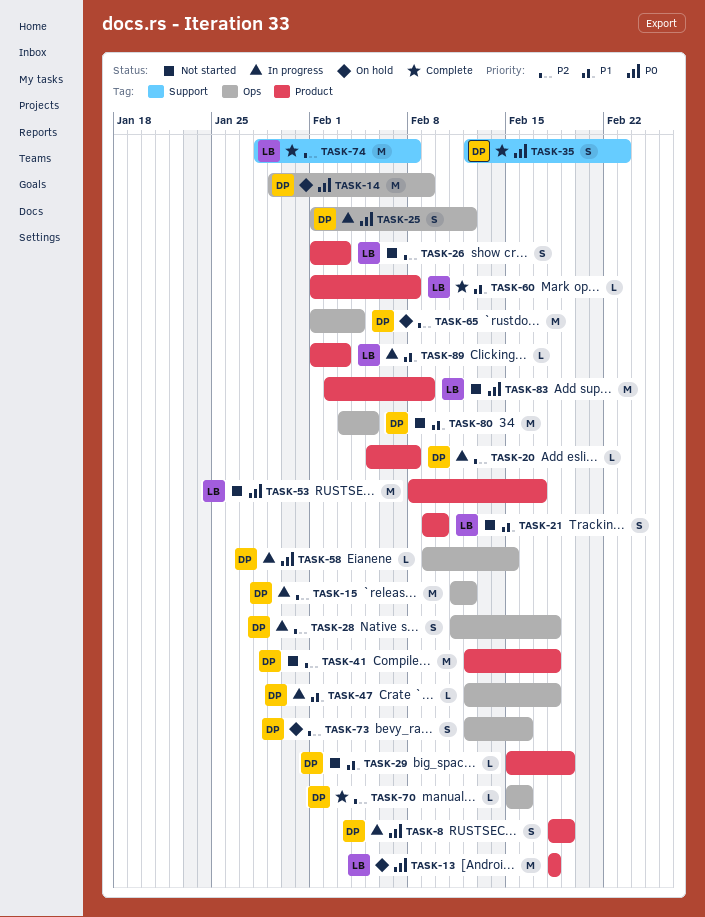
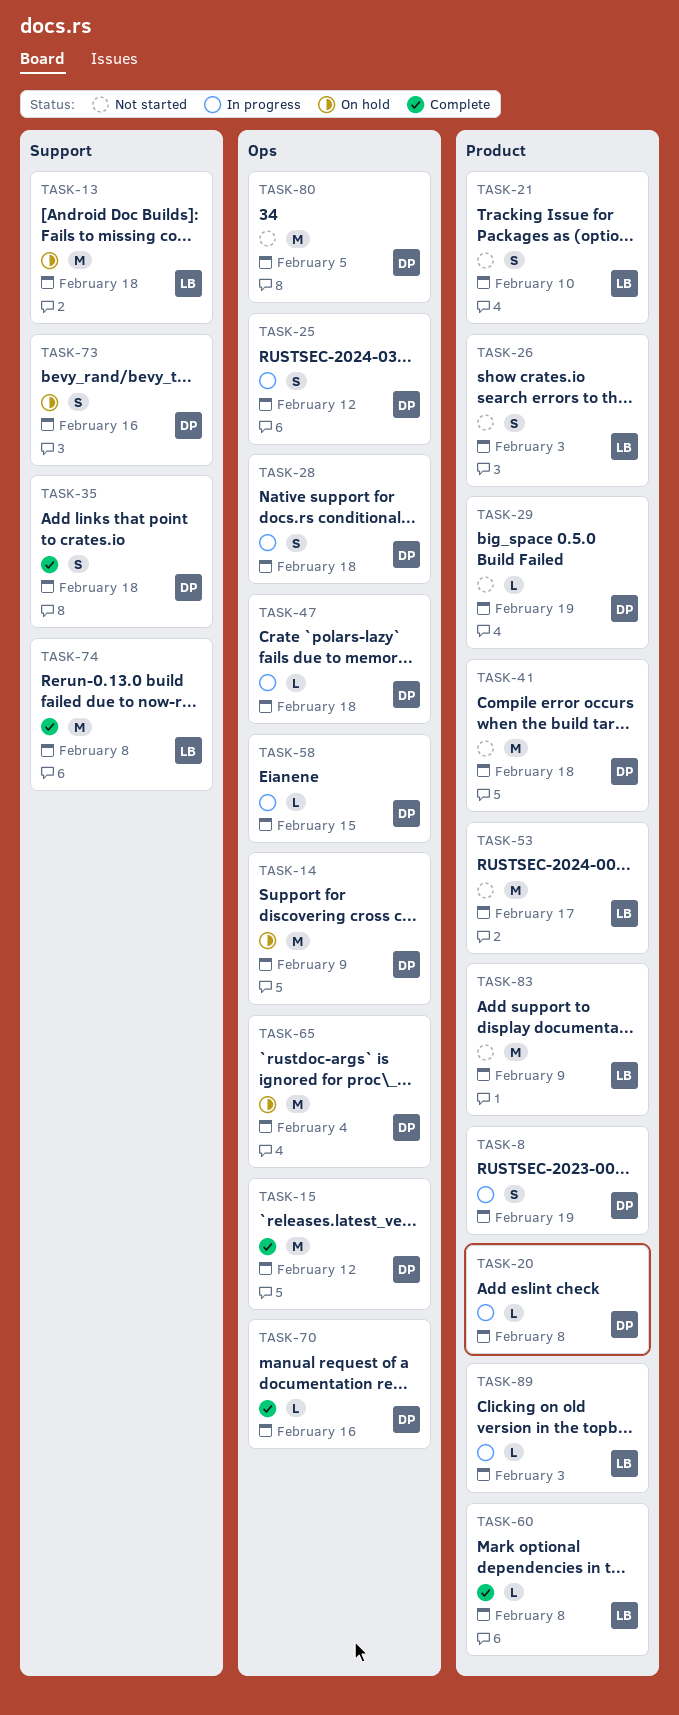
TASK-13, label: Product -> Support
TASK-15, status: In progress -> Complete
TASK-35, due: Feb 23 -> Feb 18
TASK-73, label: Ops -> Support

